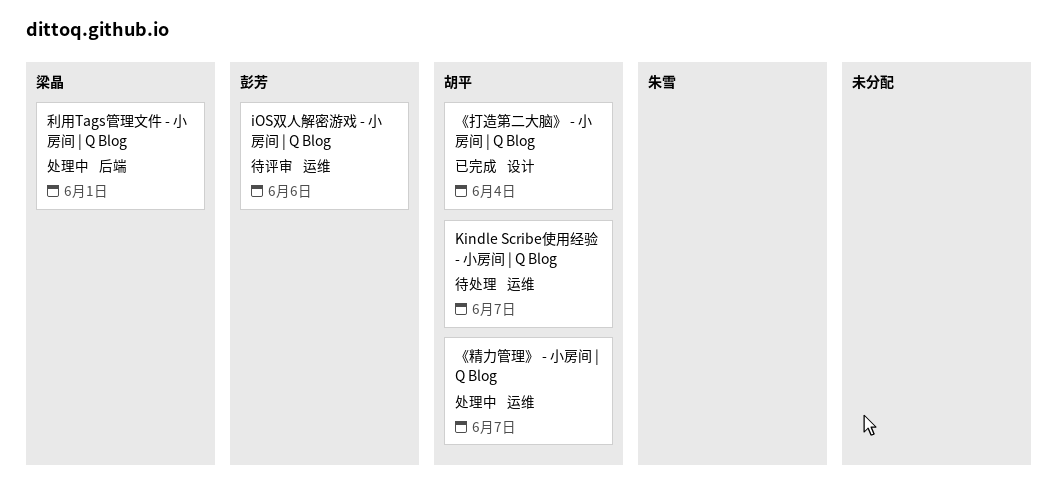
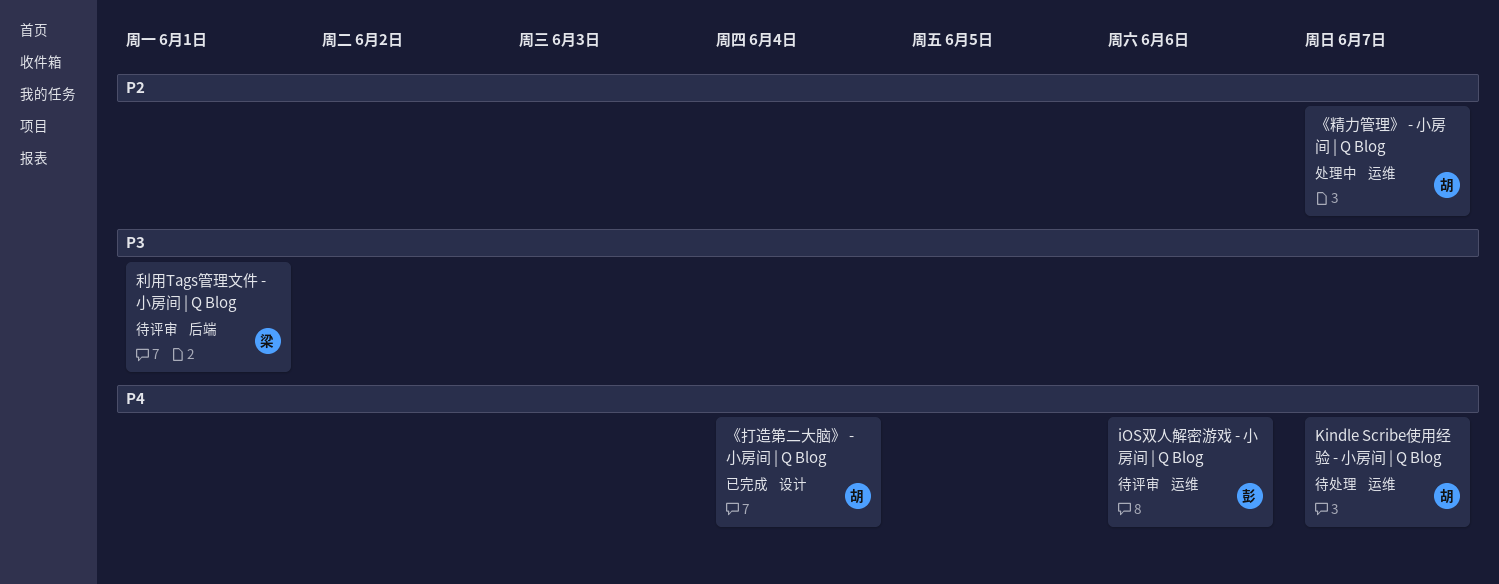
利用Tags管理文件 - 小房间 | Q Blog, status: 处理中 -> 待评审

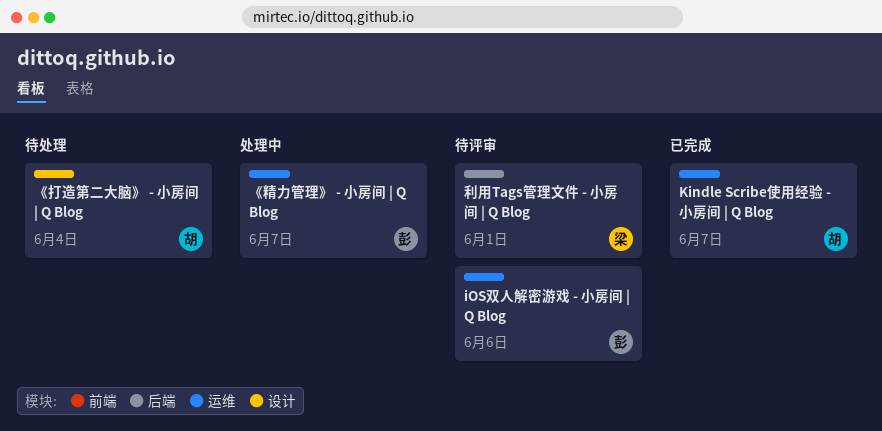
Kindle Scribe使用经验 - 小房间 | Q Blog, status: 待处理 -> 已完成
《打造第二大脑》 - 小房间 | Q Blog, status: 已完成 -> 待处理
《精力管理》 - 小房间 | Q Blog, owner: 胡 -> 彭

